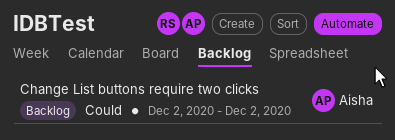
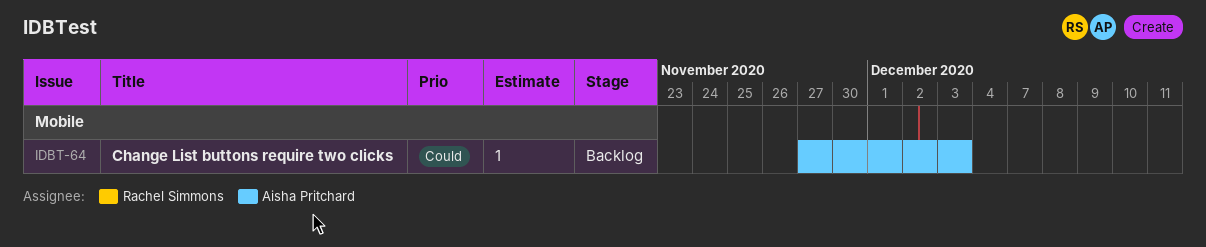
Change List buttons require two clicks, start: Dec 2 -> Nov 27
Change List buttons require two clicks, due: Dec 2 -> Dec 3

